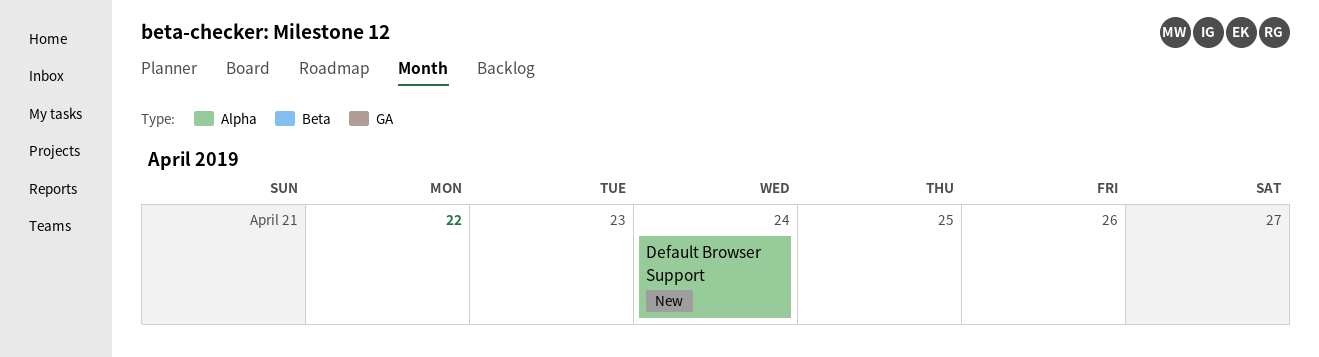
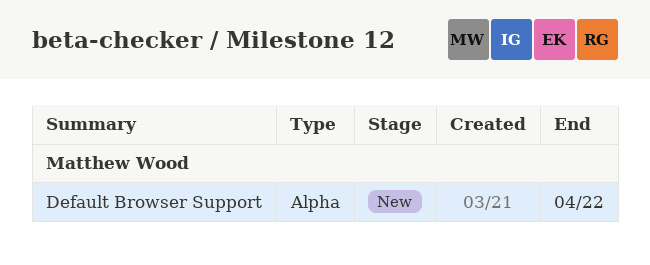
Default Browser Support, due: Apr 24 -> Apr 22

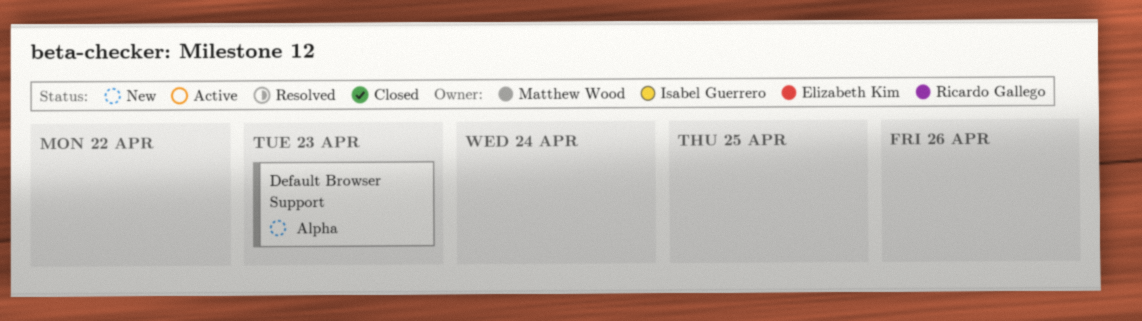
Default Browser Support, due: Apr 22 -> Apr 23

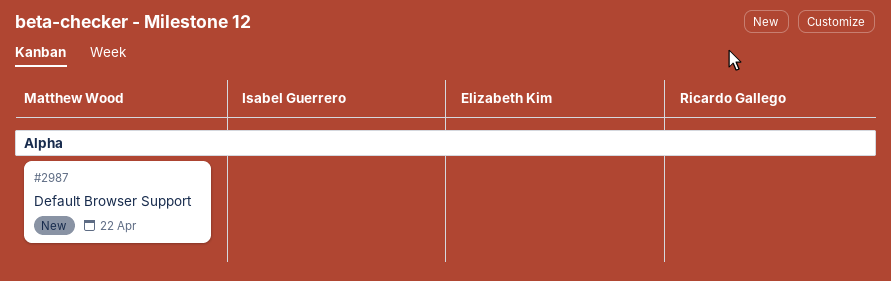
Default Browser Support, due: Apr 23 -> Apr 22

